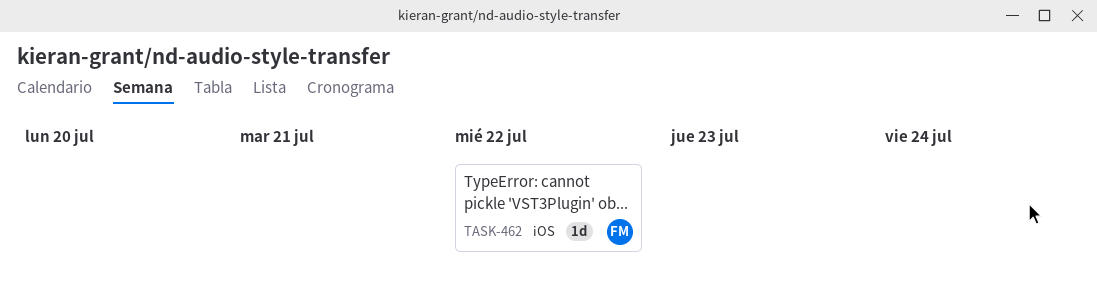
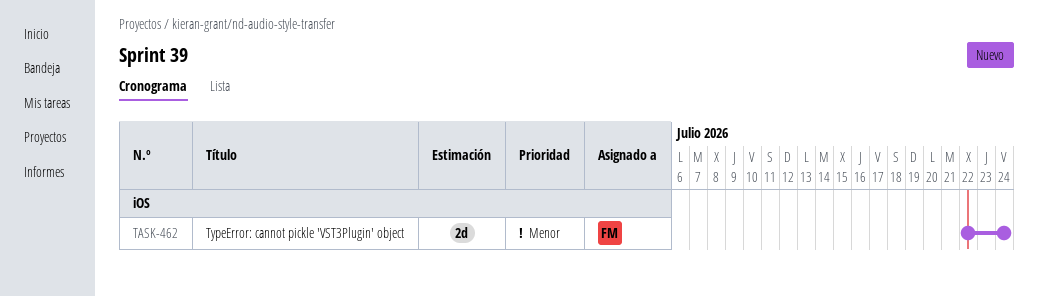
TASK-462, estimate: 1d -> 2d
TASK-462, due: Jul 22 -> Jul 24

